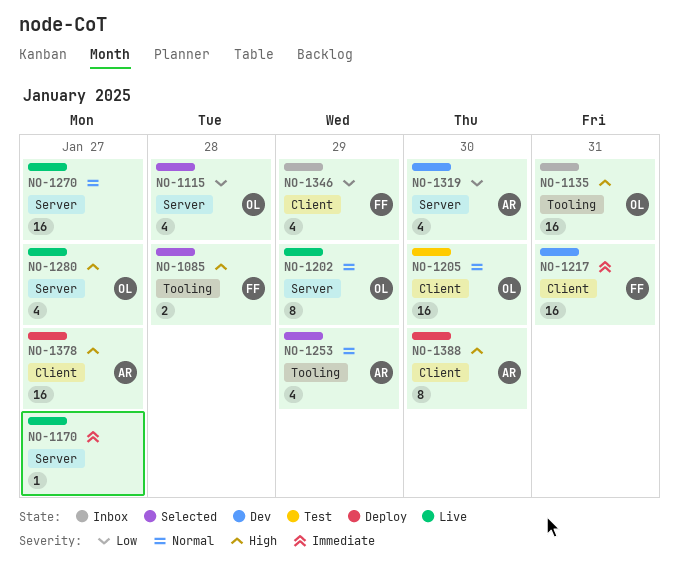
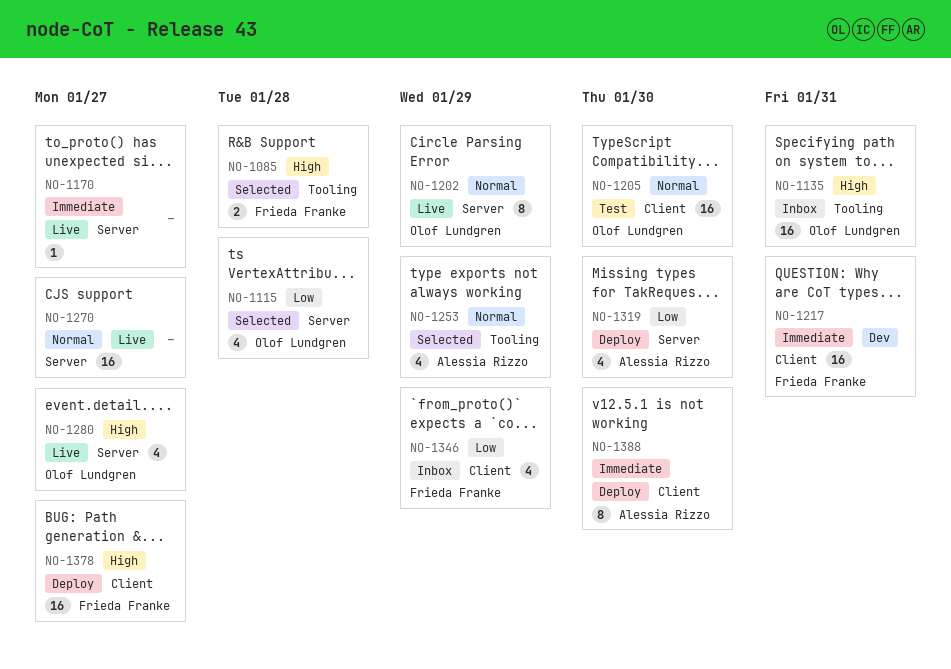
NO-1319, status: Dev -> Deploy
NO-1378, owner: Alessia Rizzo -> Frieda Franke
NO-1388, priority: High -> Immediate

